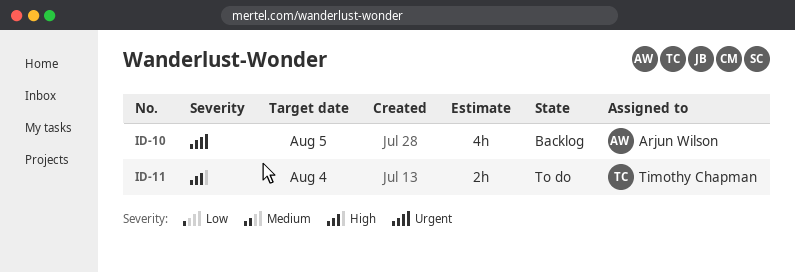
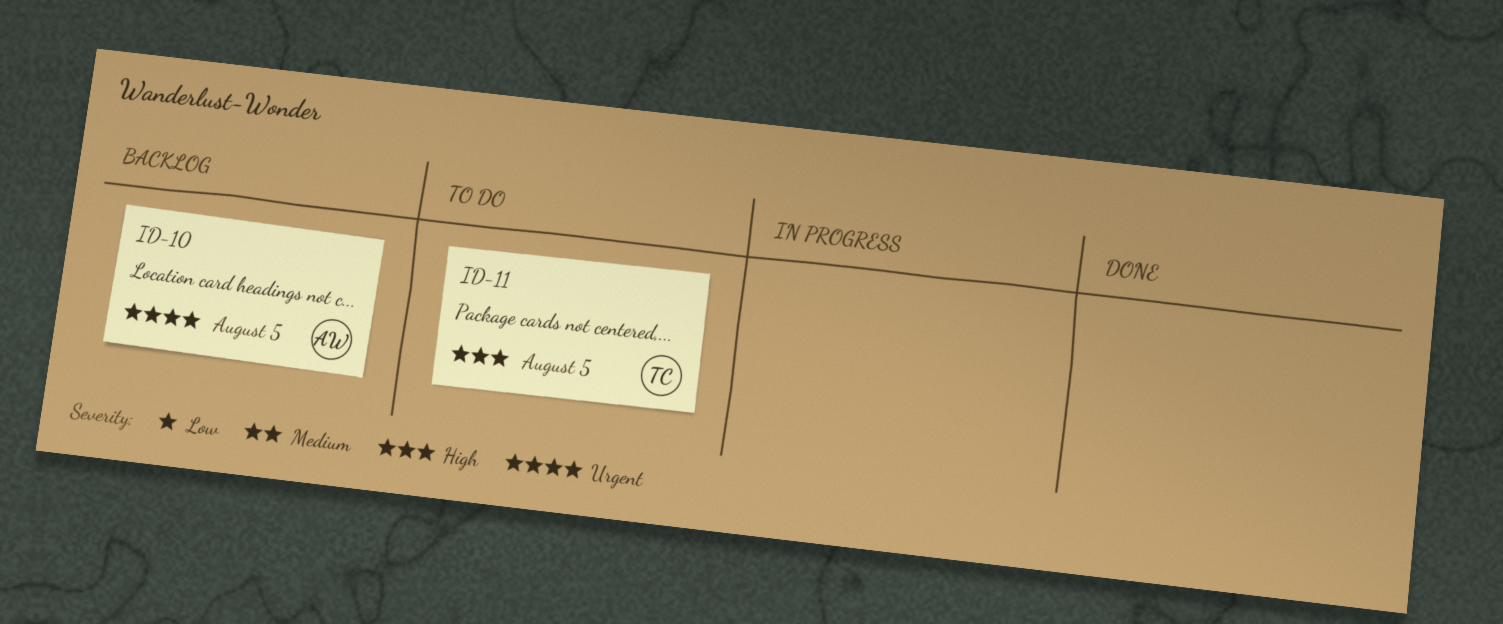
ID-11, due: Aug 4 -> Aug 5

